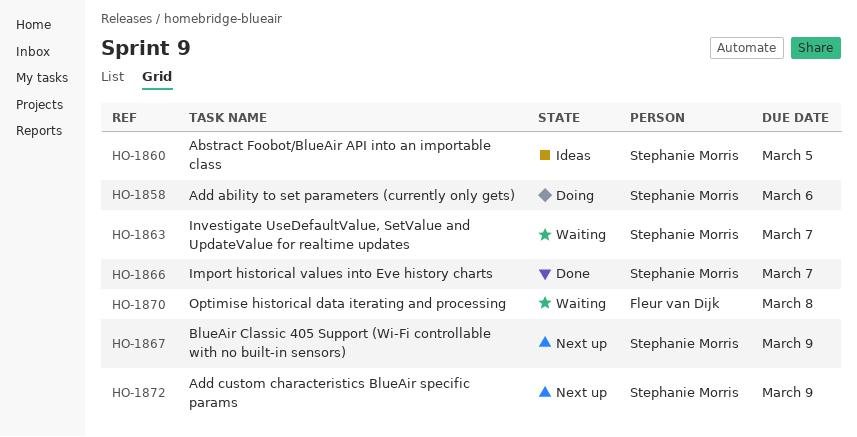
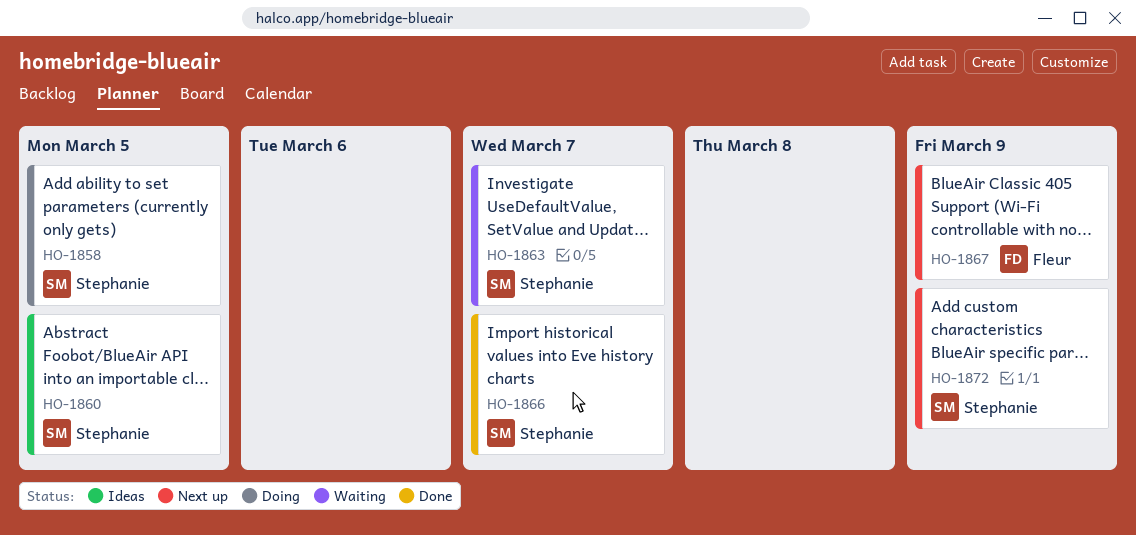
HO-1858, due: Mar 6 -> Mar 5
HO-1867, owner: Stephanie Morris -> Fleur van Dijk
HO-1870: present -> none

